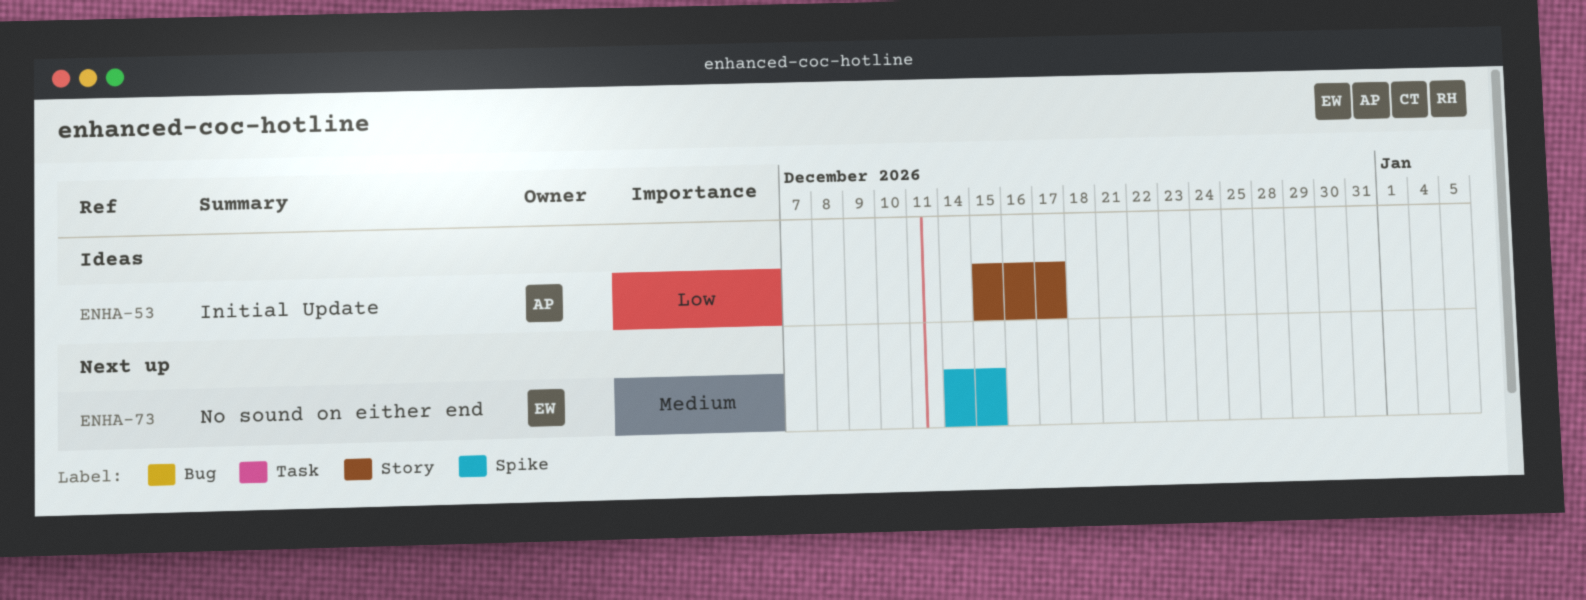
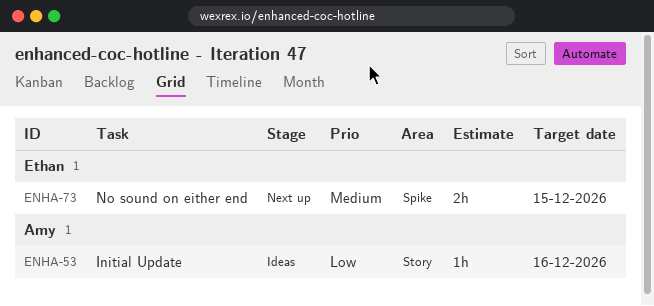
ENHA-53, due: Dec 17 -> Dec 16

